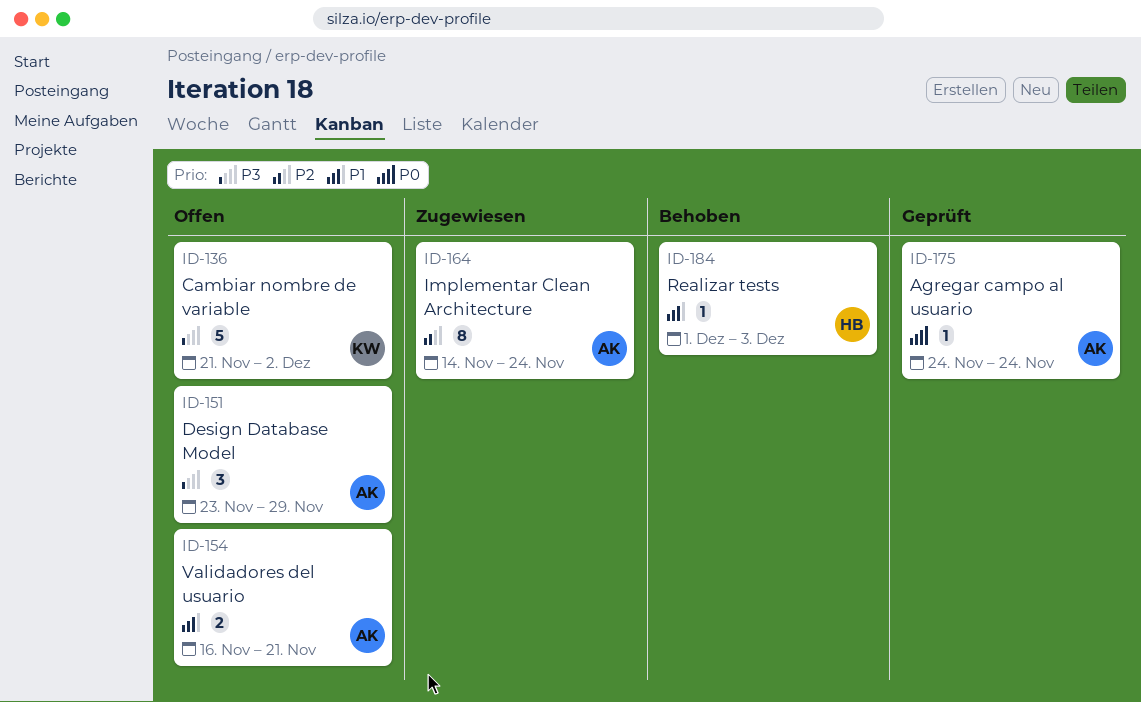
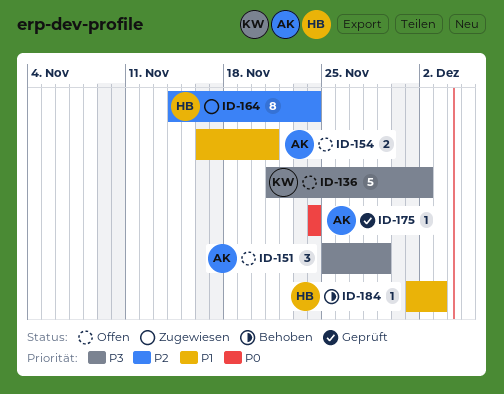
ID-151, start: Nov 23 -> Nov 25
ID-164, owner: AK -> HB

